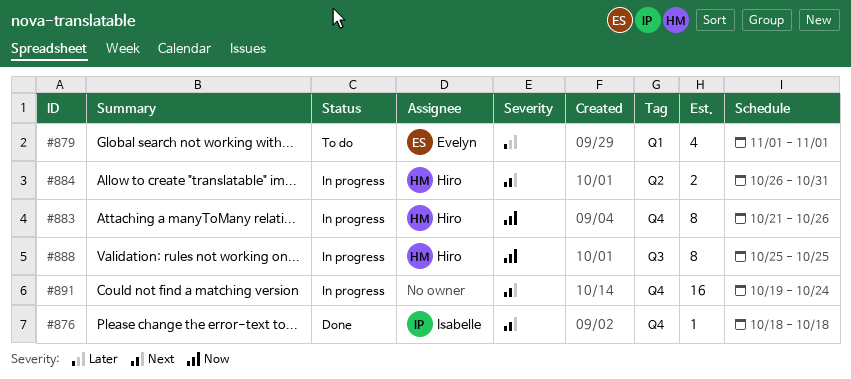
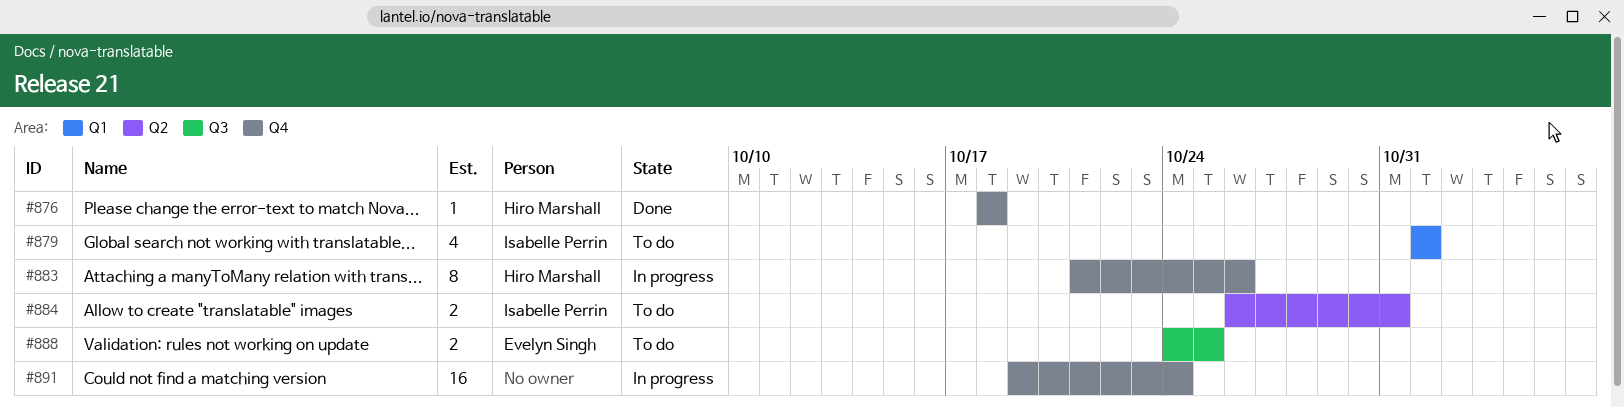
#876, owner: Isabelle Perrin -> Hiro Marshall
#879, owner: Evelyn Singh -> Isabelle Perrin
#884, status: In progress -> To do
#884, owner: Hiro Marshall -> Isabelle Perrin
#888, status: In progress -> To do
#888, owner: Hiro Marshall -> Evelyn Singh
#888, estimate: 8 -> 2
#888, start: Oct 25 -> Oct 24

